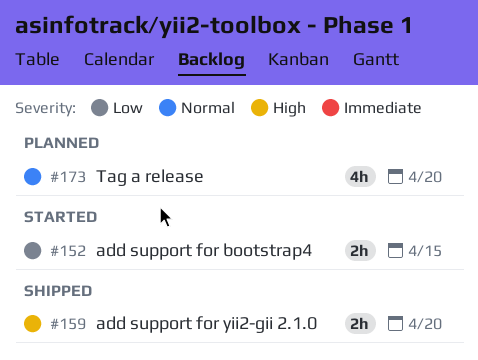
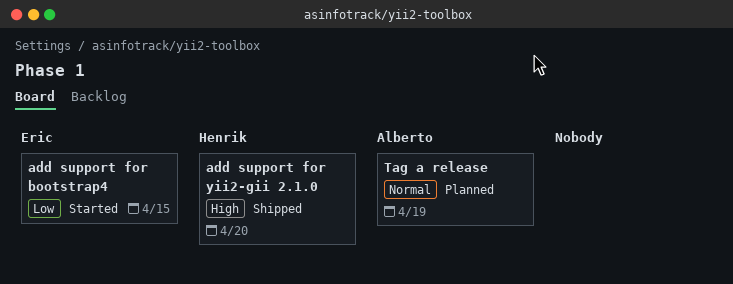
Tag a release, due: Apr 20 -> Apr 19

